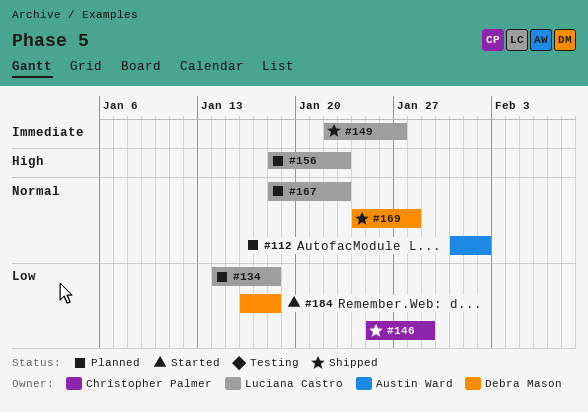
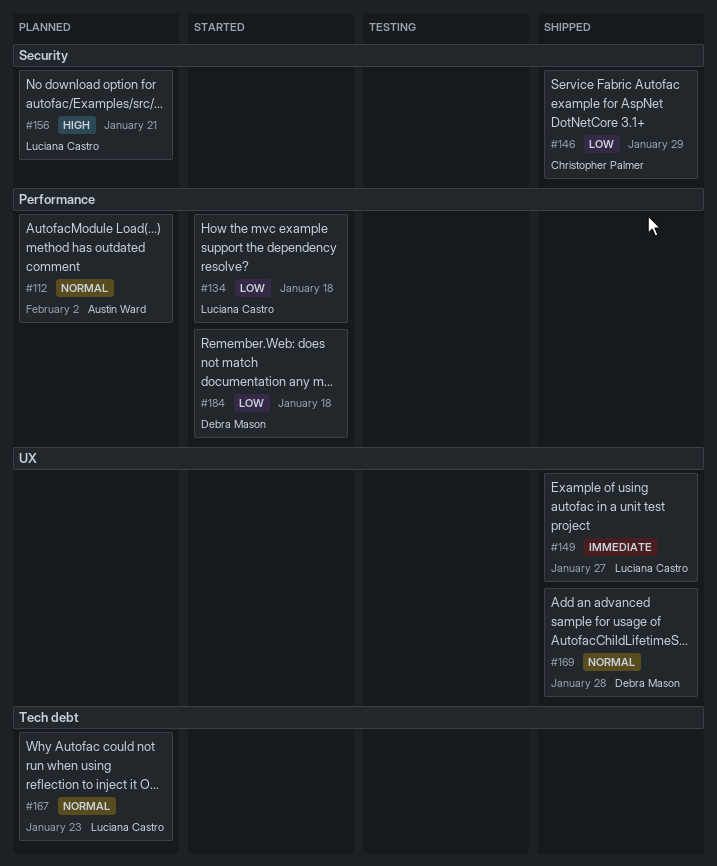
#134, status: Planned -> Started
#156, due: Jan 23 -> Jan 21

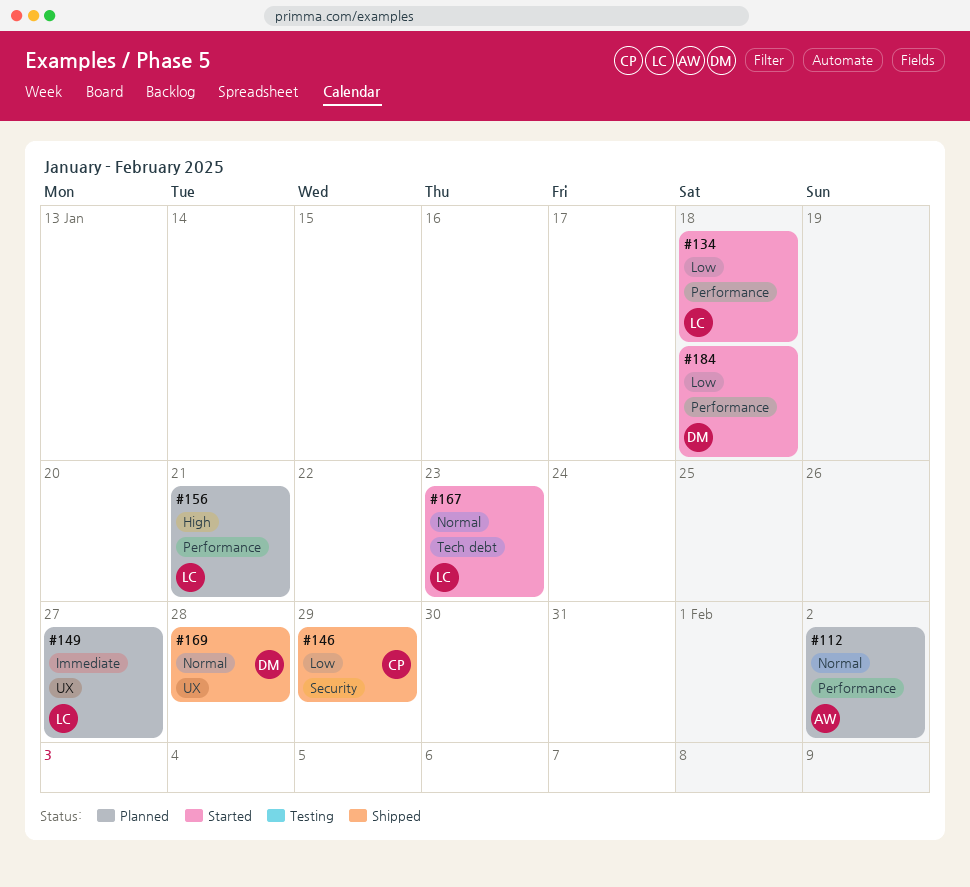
#149, status: Shipped -> Planned
#156, label: Security -> Performance
#167, status: Planned -> Started

